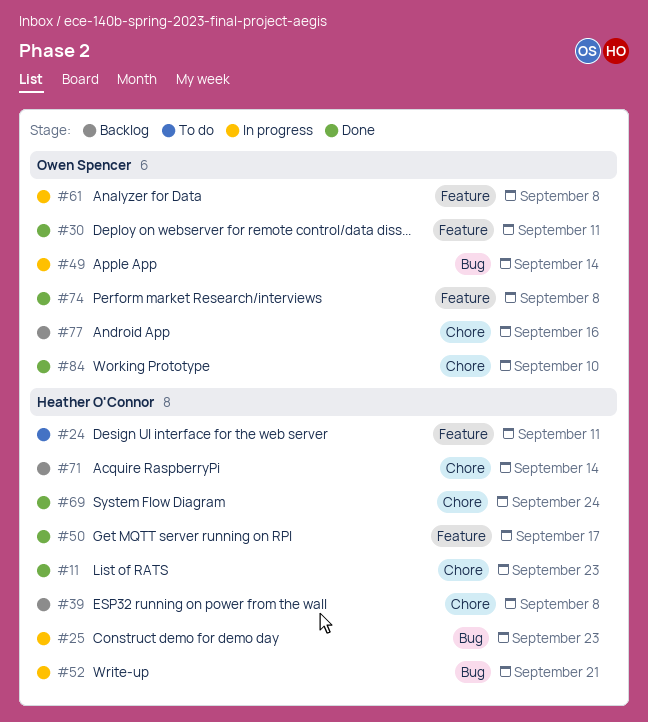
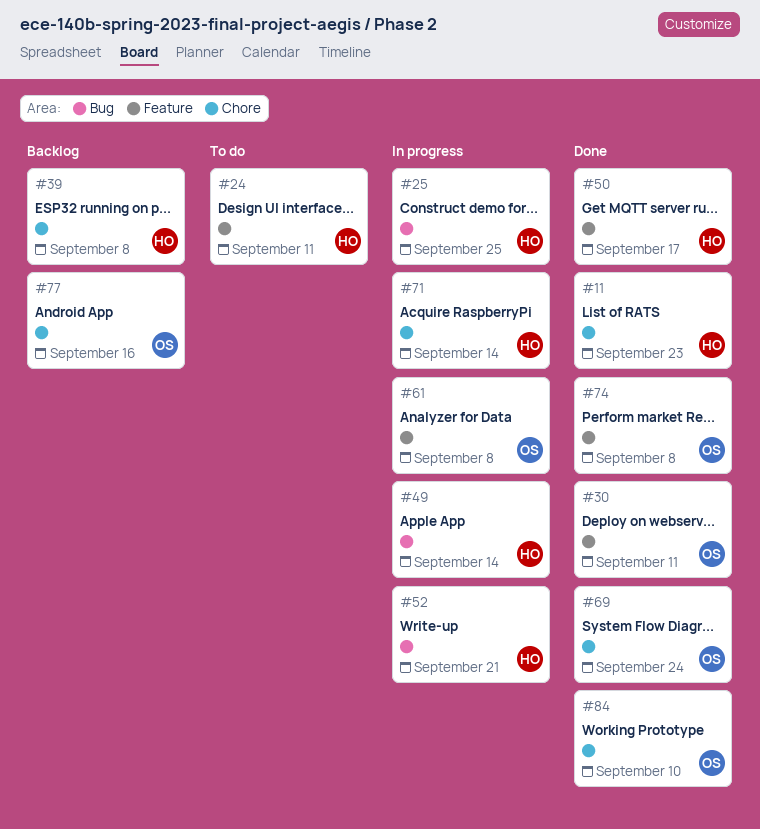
#25, due: Sep 23 -> Sep 25
#49, owner: Owen Spencer -> Heather O'Connor
#69, owner: Heather O'Connor -> Owen Spencer
#71, status: Backlog -> In progress

